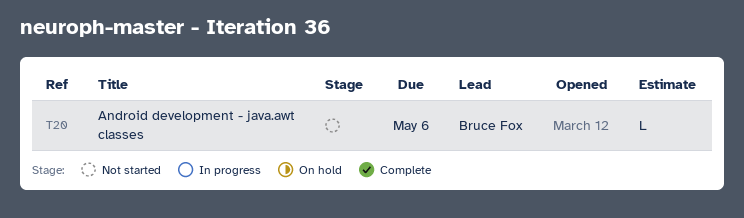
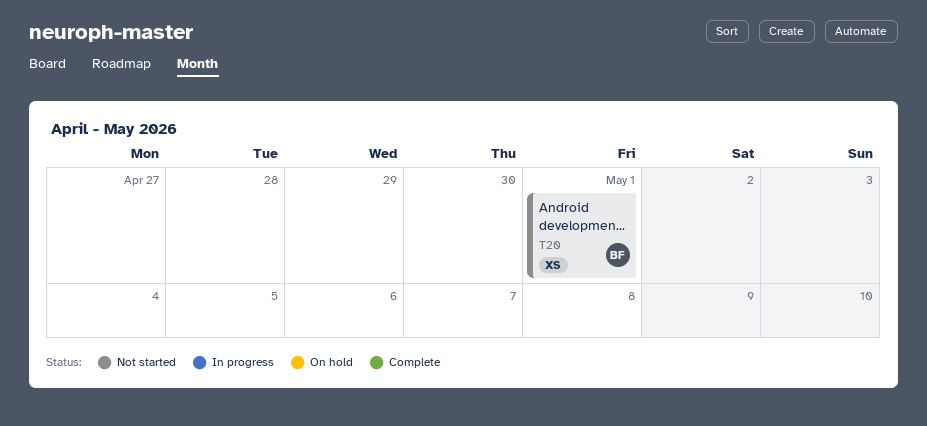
T20, estimate: L -> XS
T20, due: May 6 -> May 1

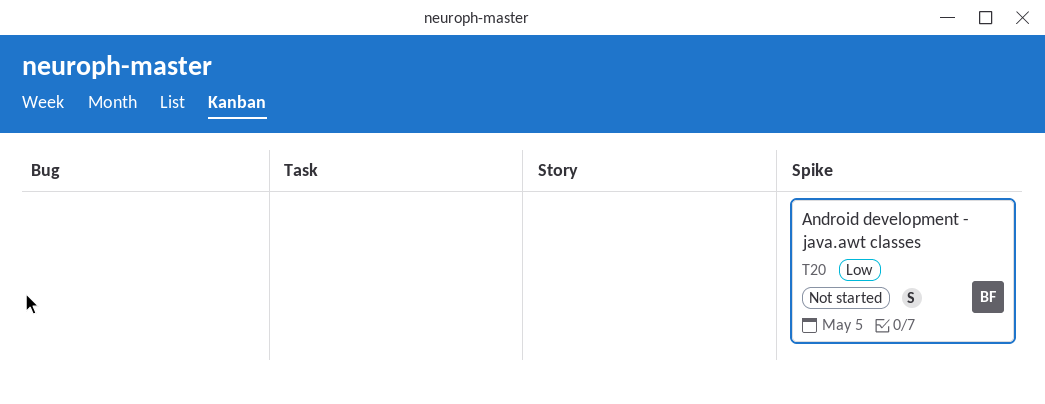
T20, estimate: XS -> S
T20, due: May 1 -> May 5

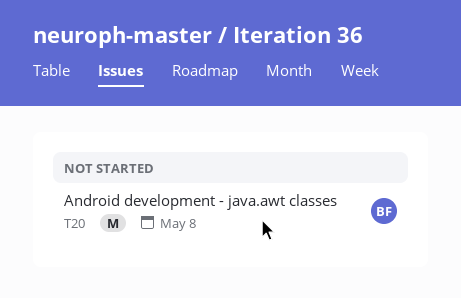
T20, estimate: S -> M
T20, due: May 5 -> May 8

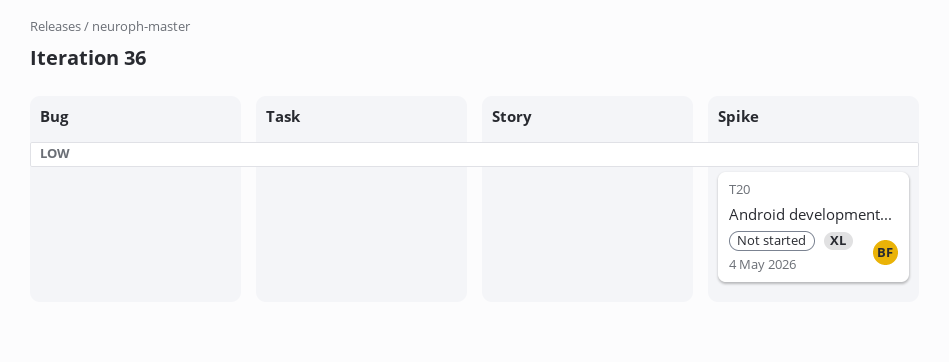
T20, estimate: M -> XL
T20, due: May 8 -> May 4

